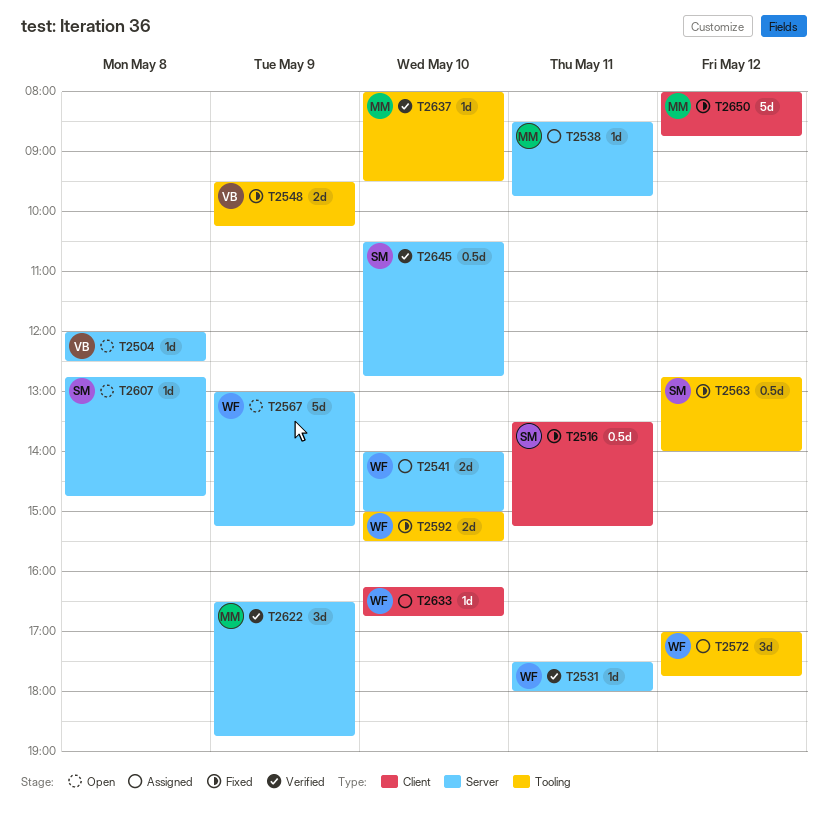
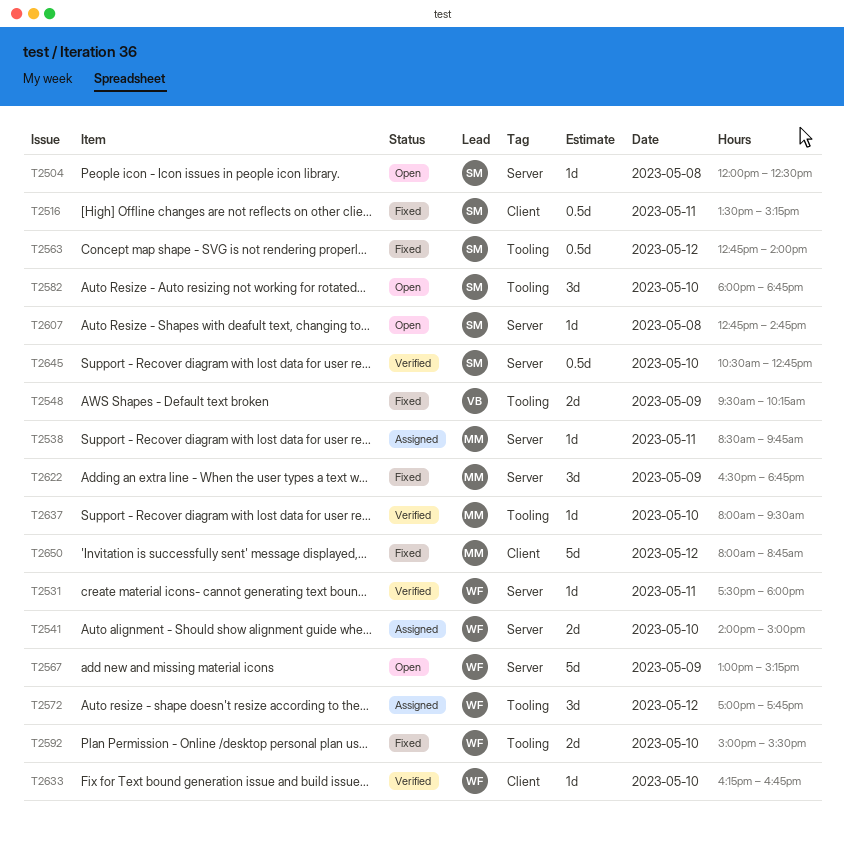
T2504, owner: VB -> SM
T2582: none -> present
T2622, status: Verified -> Fixed
T2633, status: Assigned -> Verified

